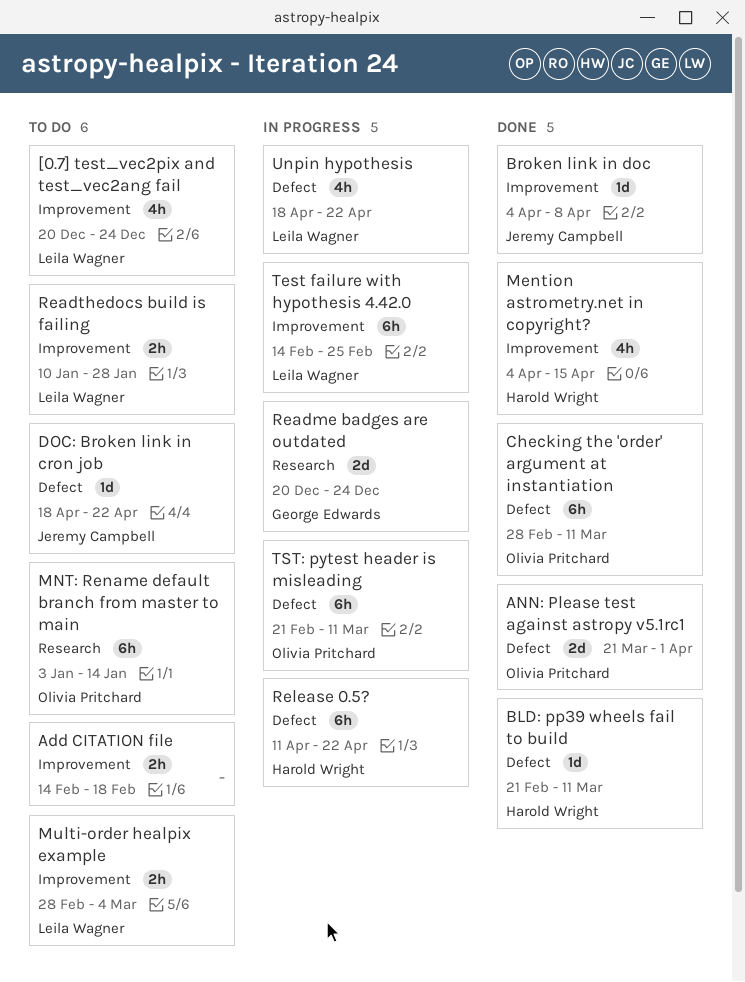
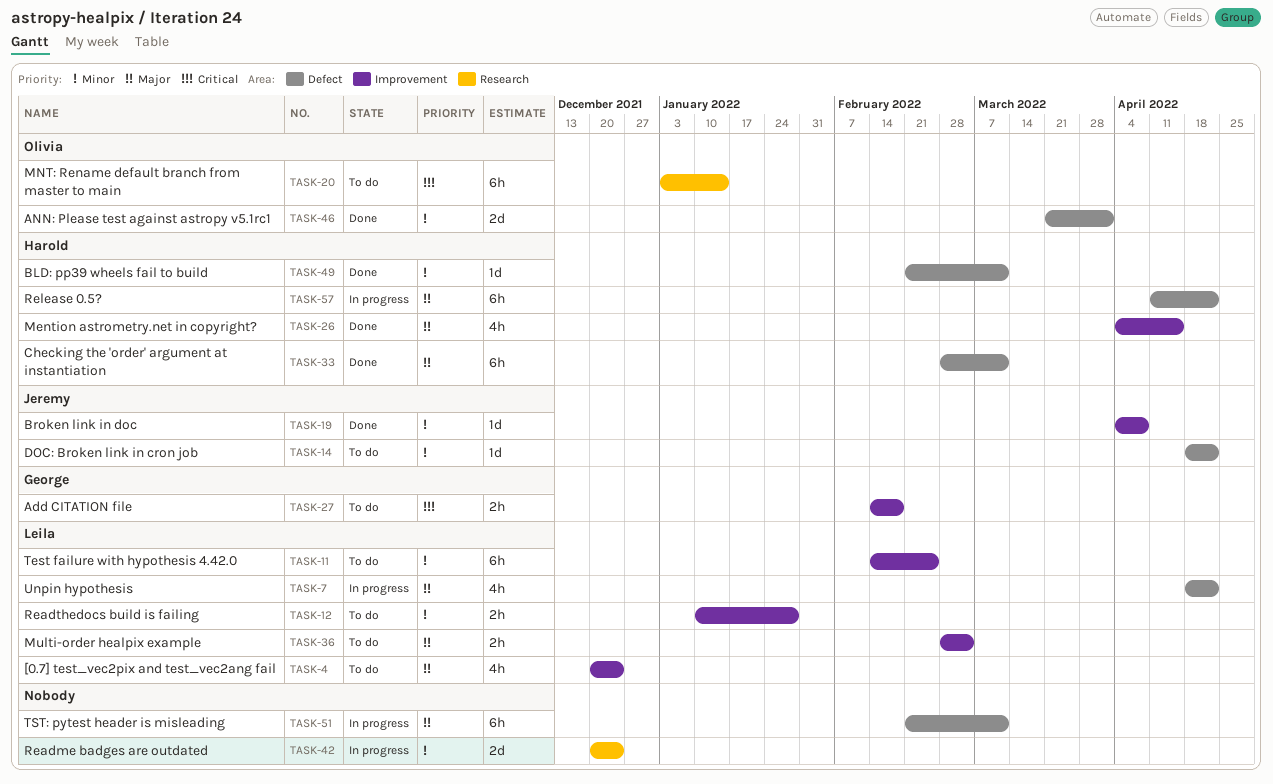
Add CITATION file, owner: none -> George Edwards
Checking the 'order' argument at instantiation, owner: Olivia Pritchard -> Harold Wright
Readme badges are outdated, owner: George Edwards -> none
Test failure with hypothesis 4.42.0, status: In progress -> To do
TST: pytest header is misleading, owner: Olivia Pritchard -> none

